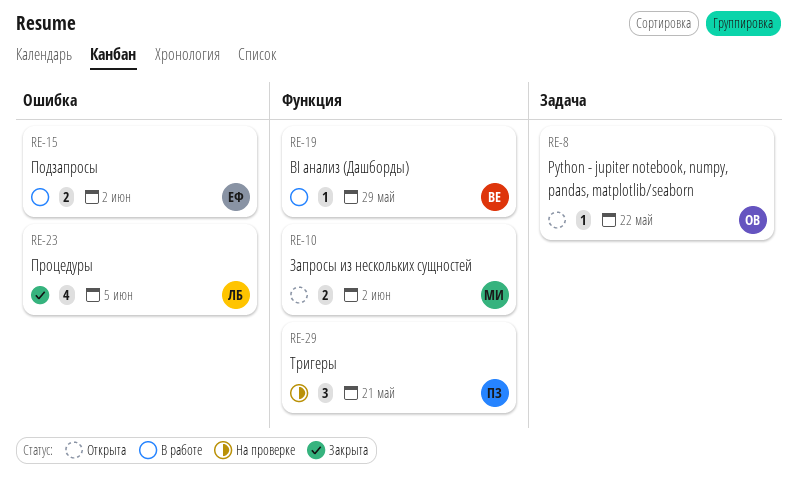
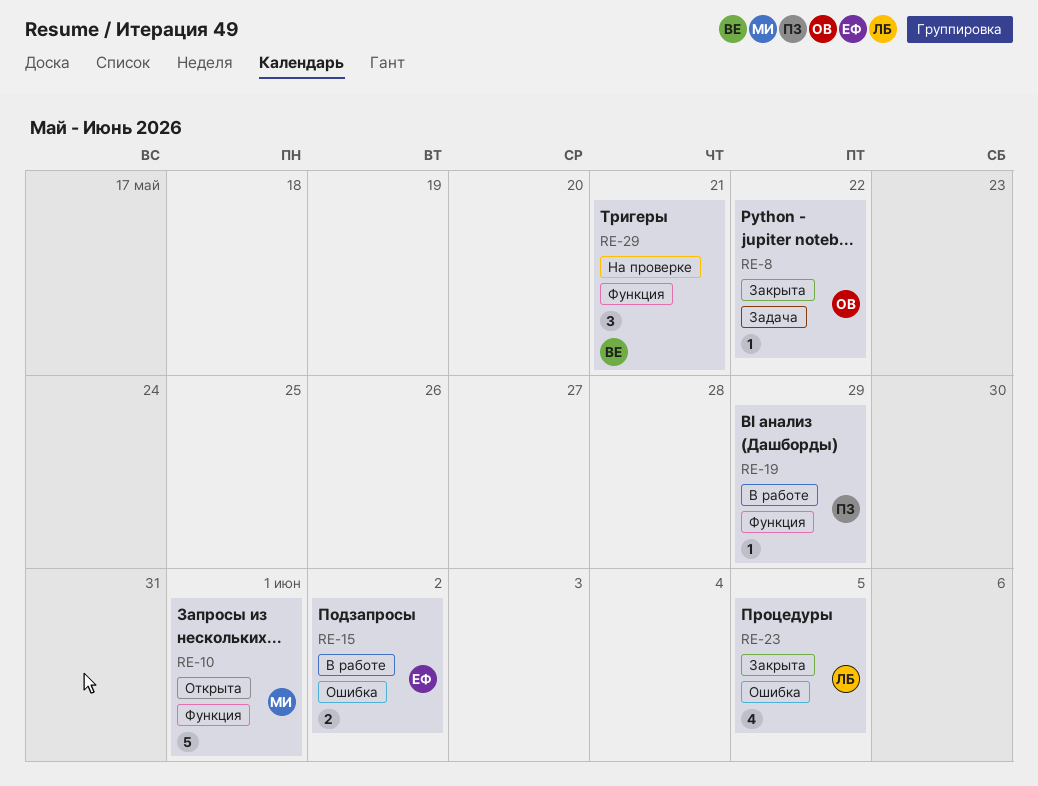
RE-8, status: Открыта -> Закрыта
RE-10, estimate: 2 -> 5
RE-10, due: Jun 2 -> Jun 1
RE-19, owner: ВЕ -> ПЗ
RE-29, owner: ПЗ -> ВЕ

